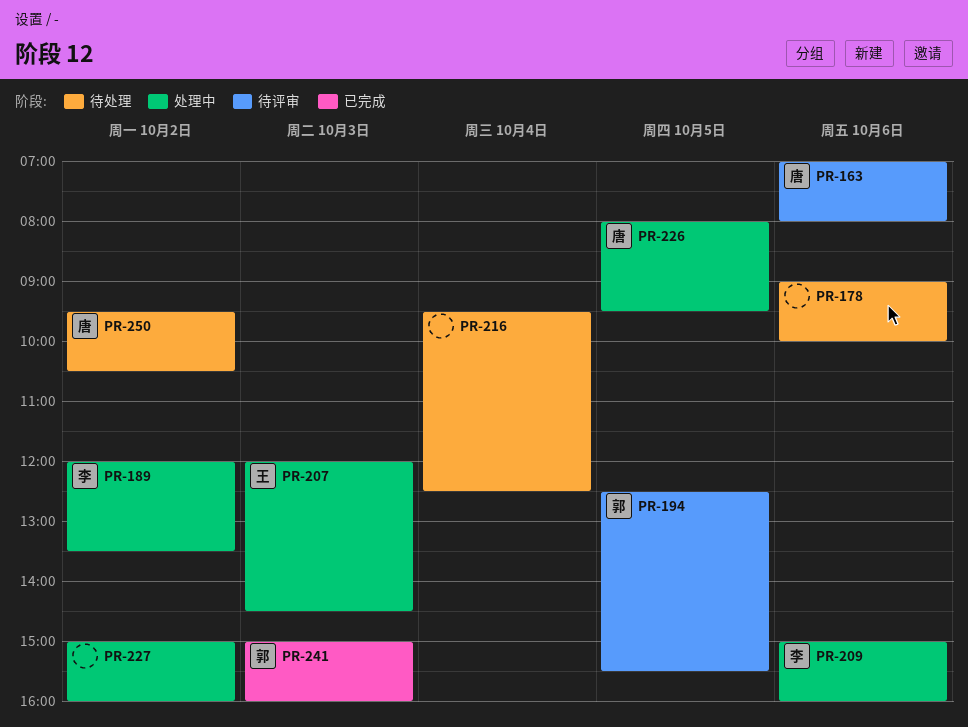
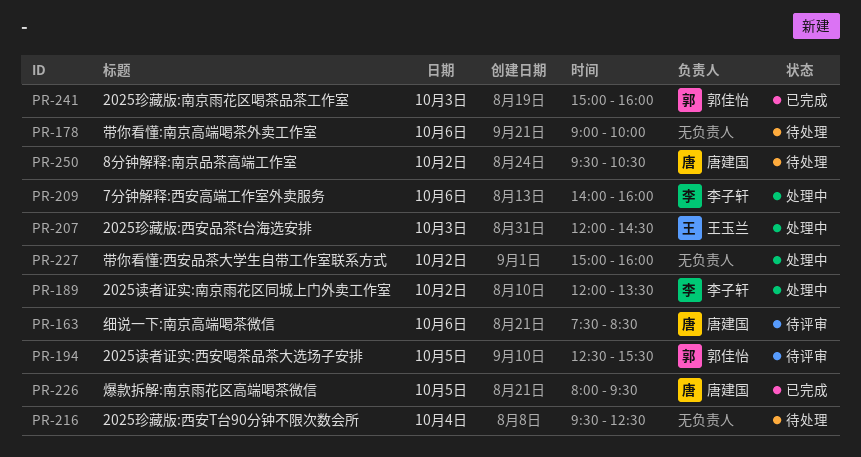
PR-163, begins: 07:00 -> 07:30
PR-163, ends: 08:00 -> 08:30
PR-209, begins: 15:00 -> 14:00
PR-226, status: 处理中 -> 已完成

